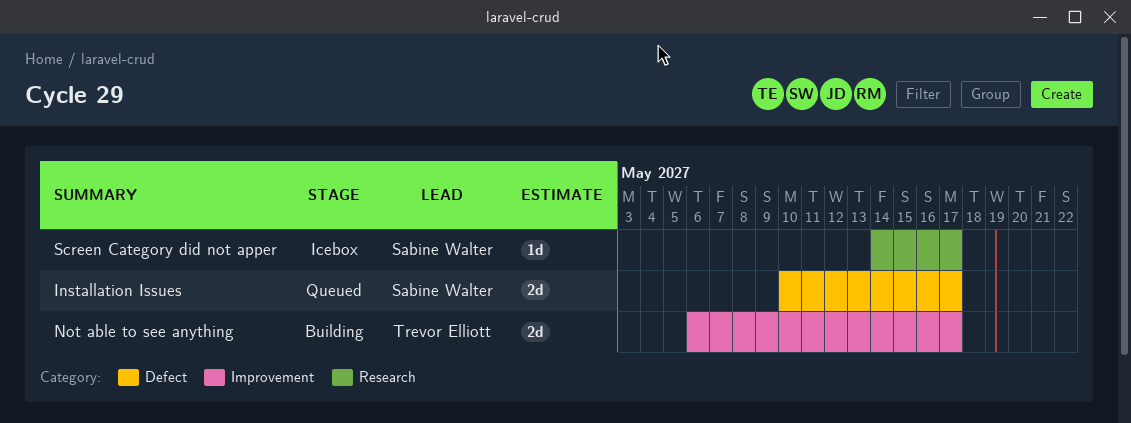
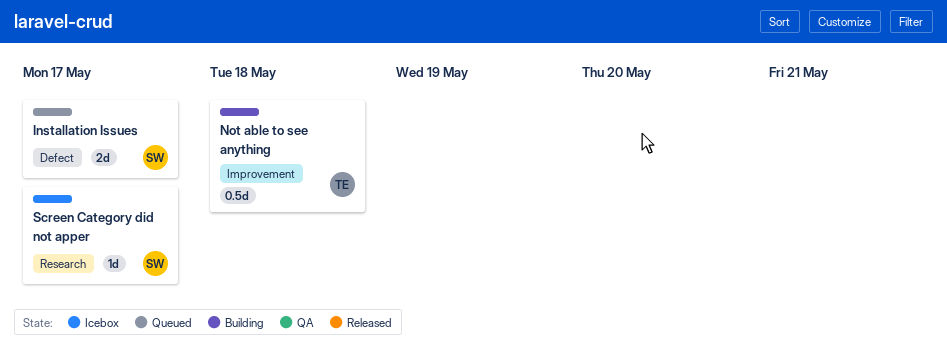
Not able to see anything, estimate: 2d -> 0.5d
Not able to see anything, due: May 17 -> May 18

